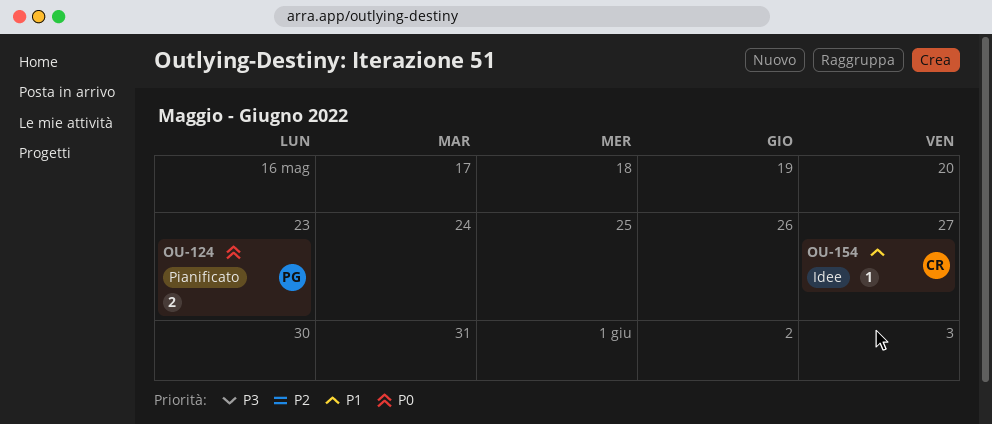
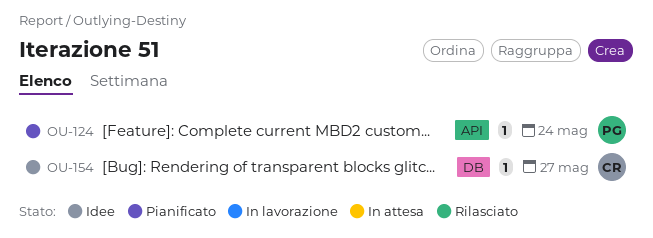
OU-124, estimate: 2 -> 1
OU-124, due: May 23 -> May 24

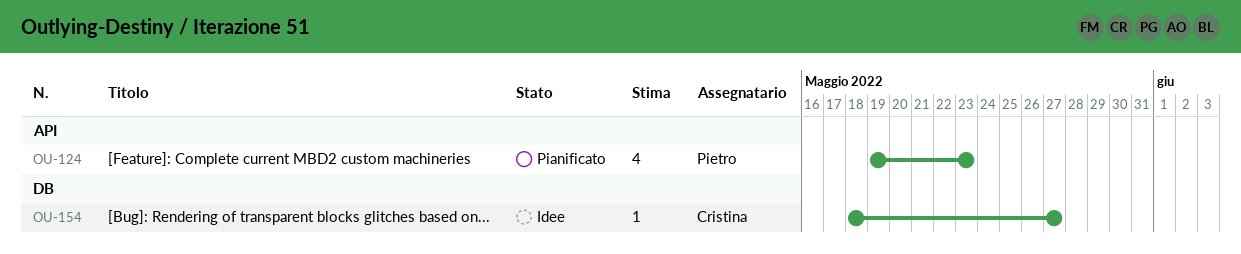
OU-124, estimate: 1 -> 4
OU-124, due: May 24 -> May 23

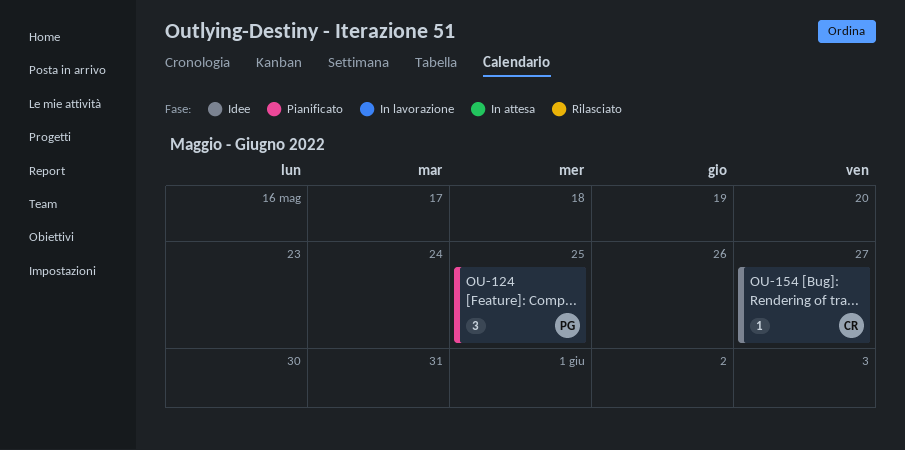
OU-124, estimate: 4 -> 3
OU-124, due: May 23 -> May 25

